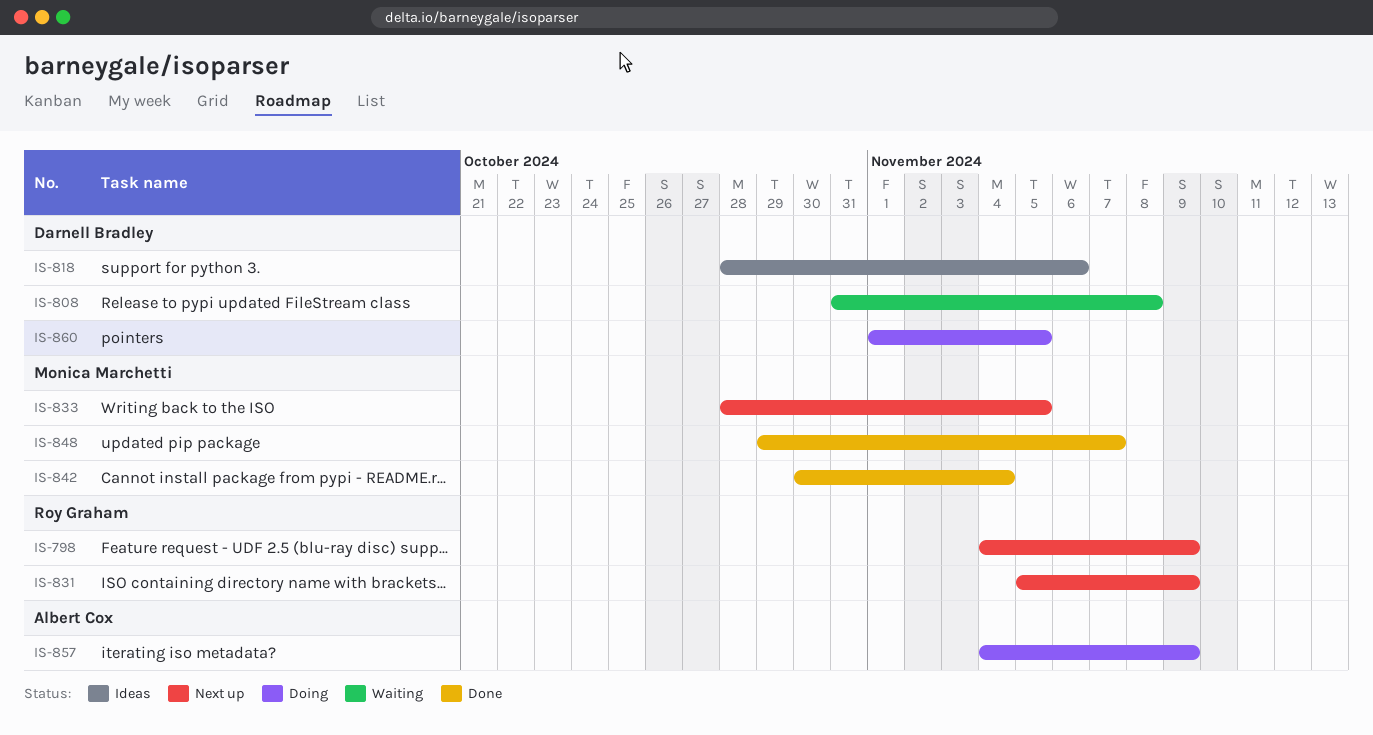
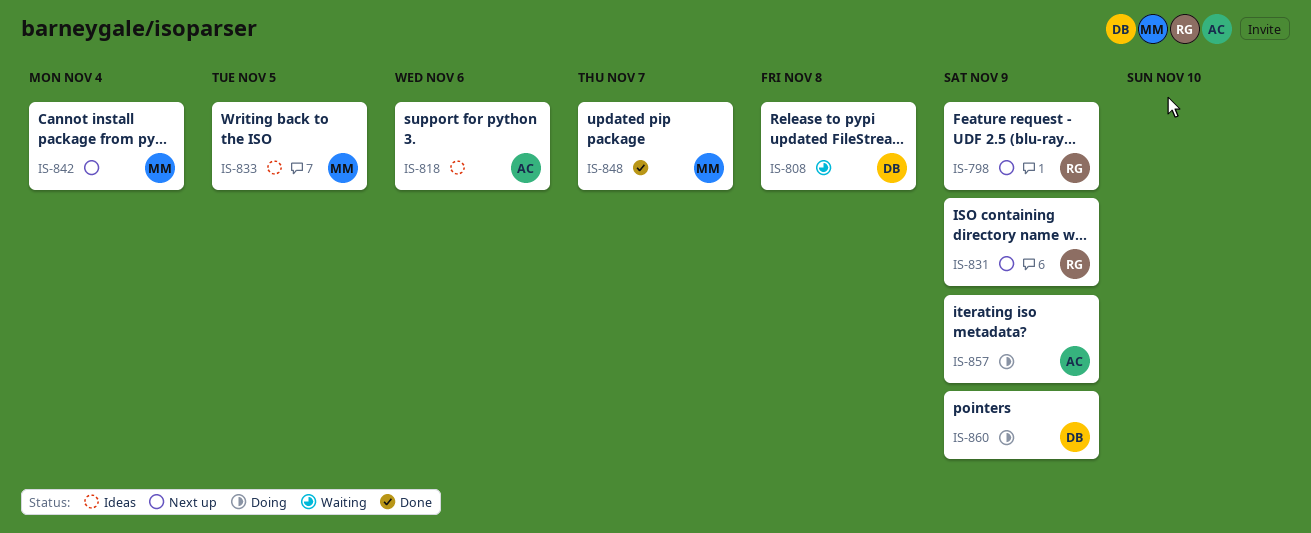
IS-818, owner: Darnell Bradley -> Albert Cox
IS-833, status: Next up -> Ideas
IS-842, status: Done -> Next up
IS-860, due: Nov 5 -> Nov 9

